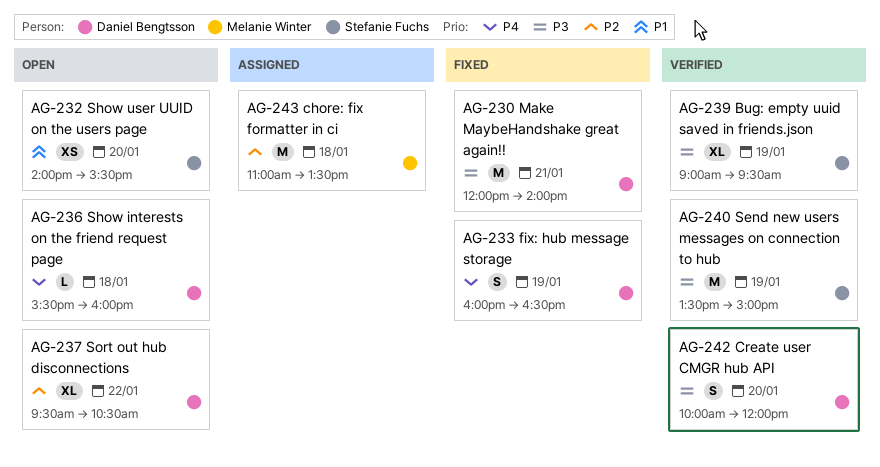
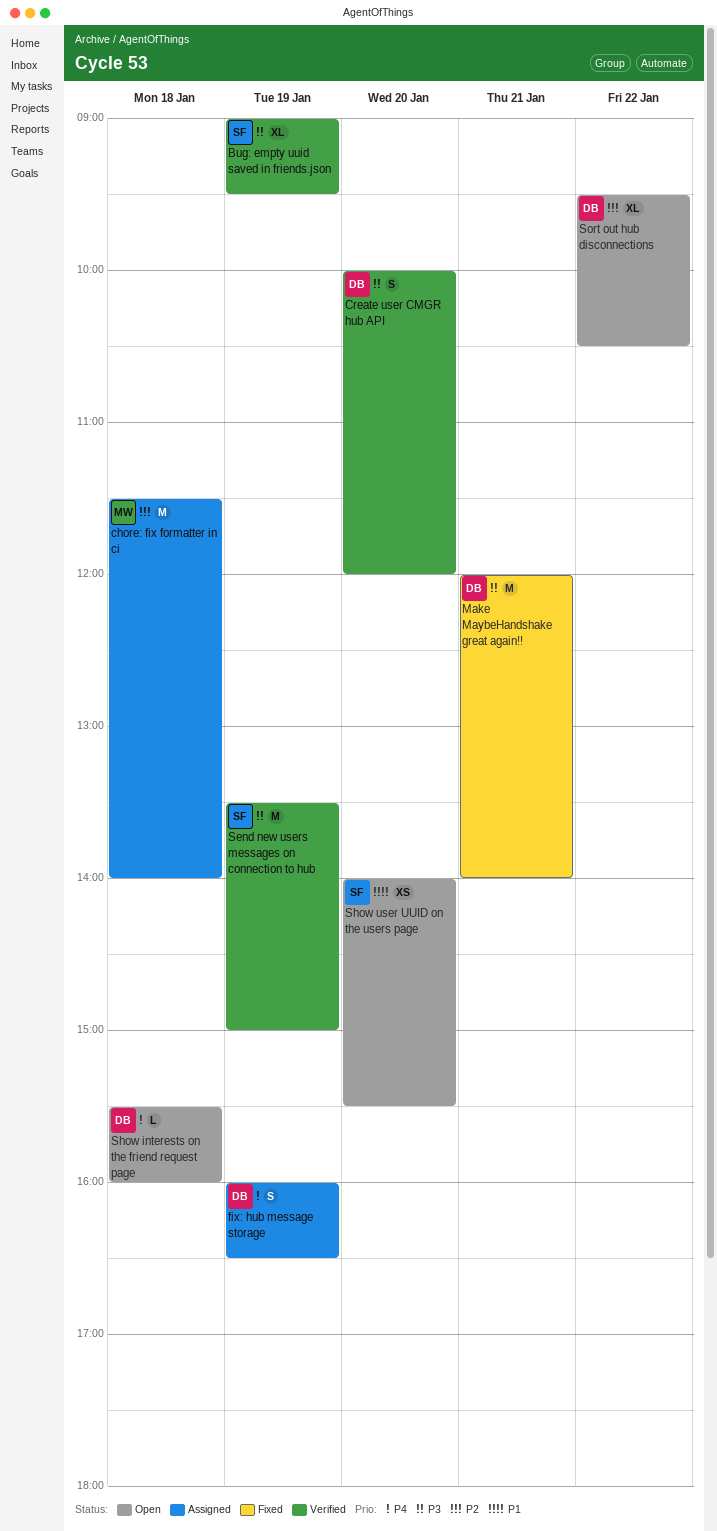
chore: fix formatter in ci, begins: 11:00 -> 11:30
chore: fix formatter in ci, ends: 13:30 -> 14:00
fix: hub message storage, status: Fixed -> Assigned

